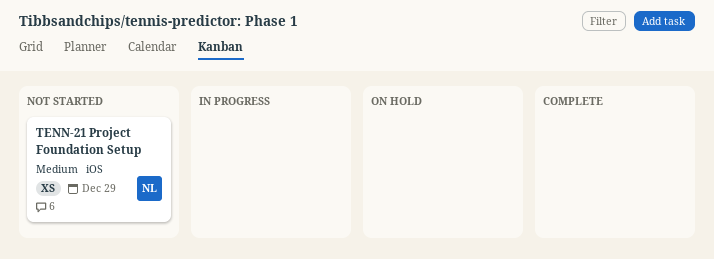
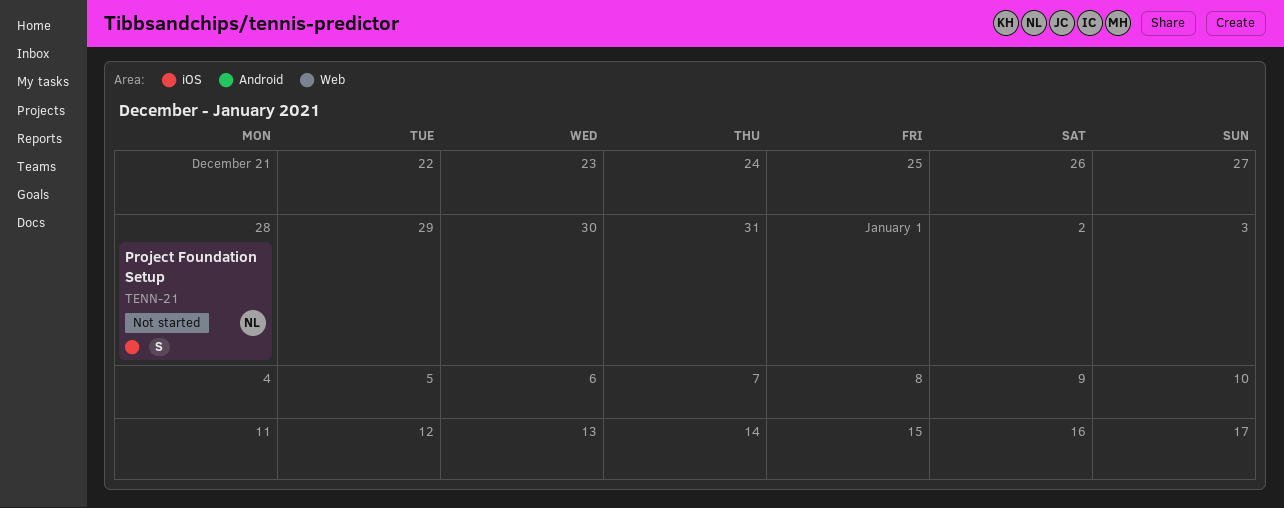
TENN-21, estimate: XS -> S
TENN-21, due: Dec 29 -> Dec 28

